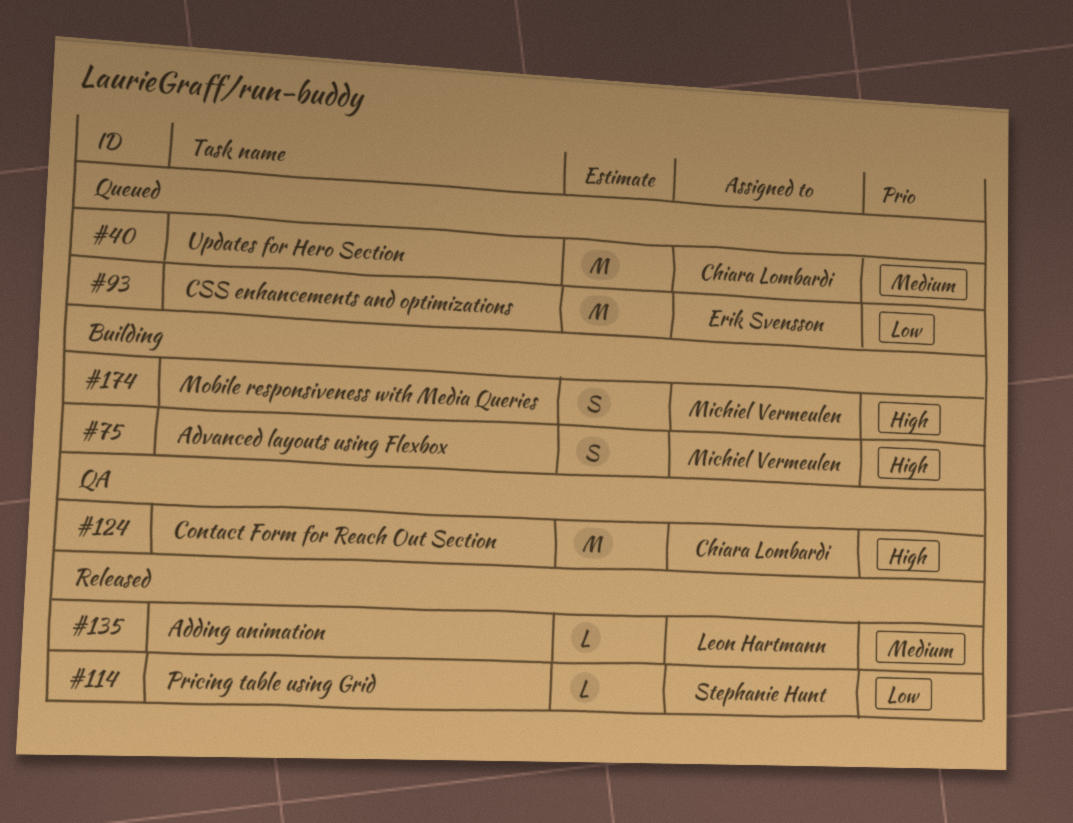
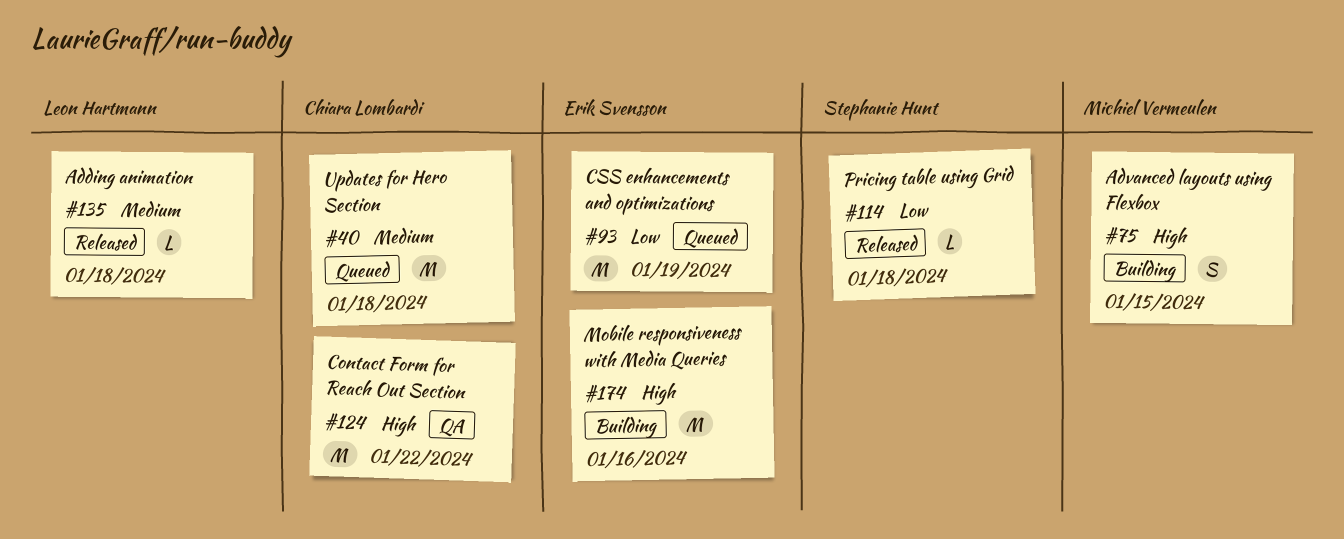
#174, owner: Michiel Vermeulen -> Erik Svensson
#174, estimate: S -> M

